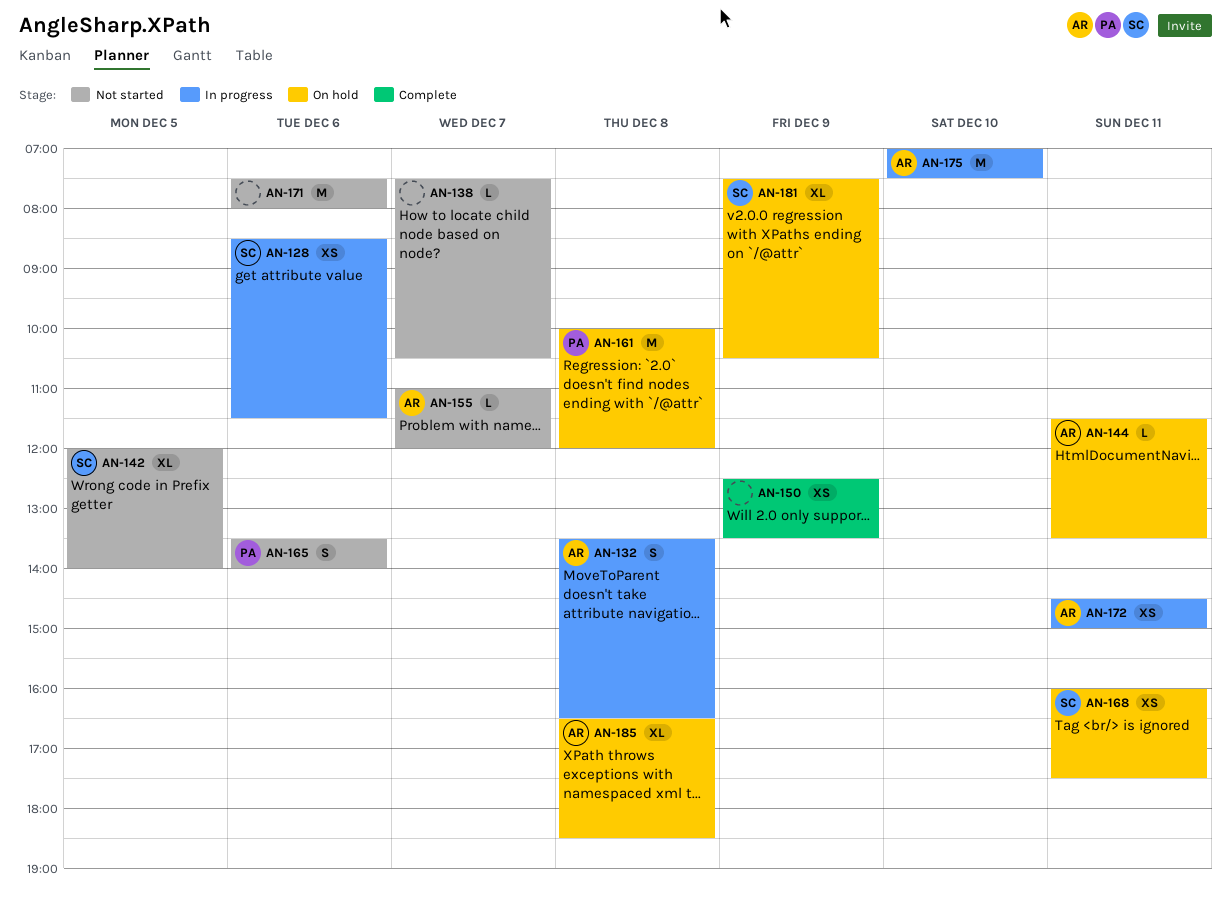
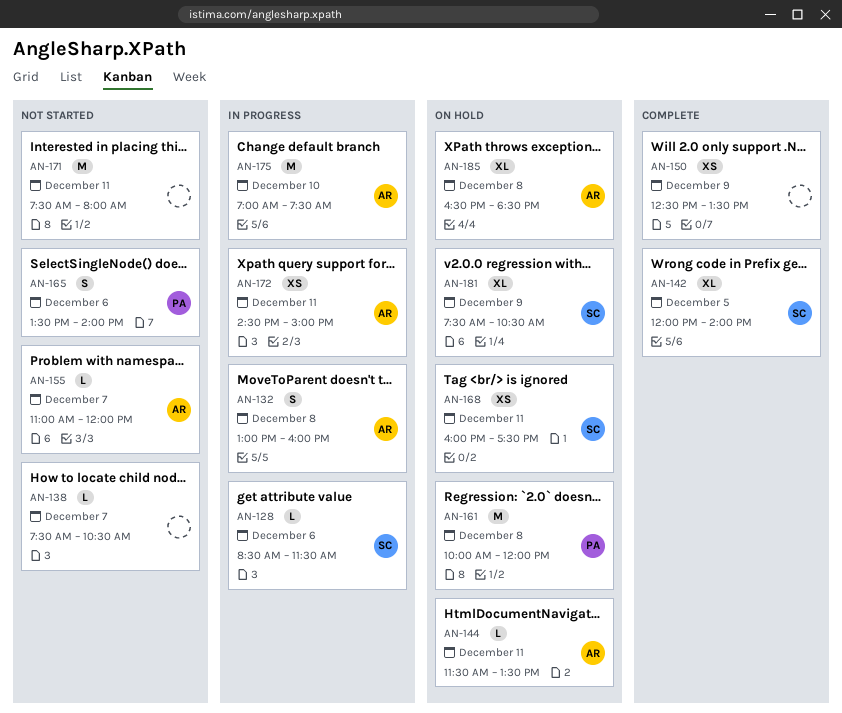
AN-128, estimate: XS -> L
AN-132, begins: 13:30 -> 13:00
AN-132, ends: 16:30 -> 16:00
AN-142, status: Not started -> Complete
AN-171, day: Dec 6 -> Dec 11

